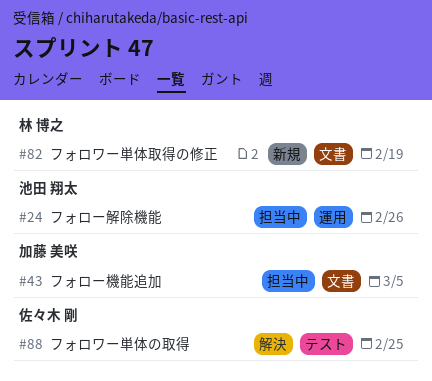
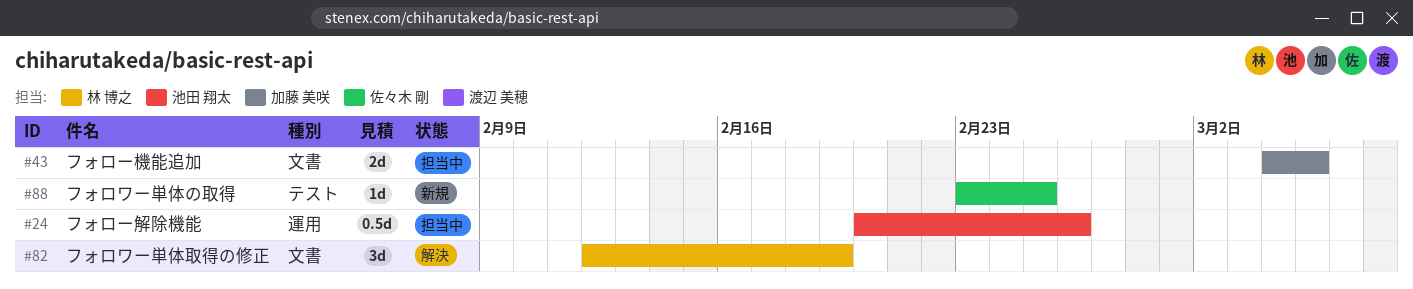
#82, status: 新規 -> 解決
#88, status: 解決 -> 新規

